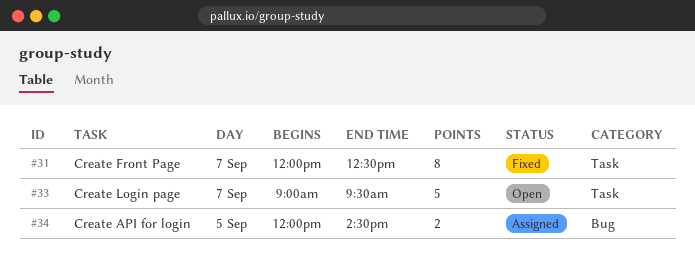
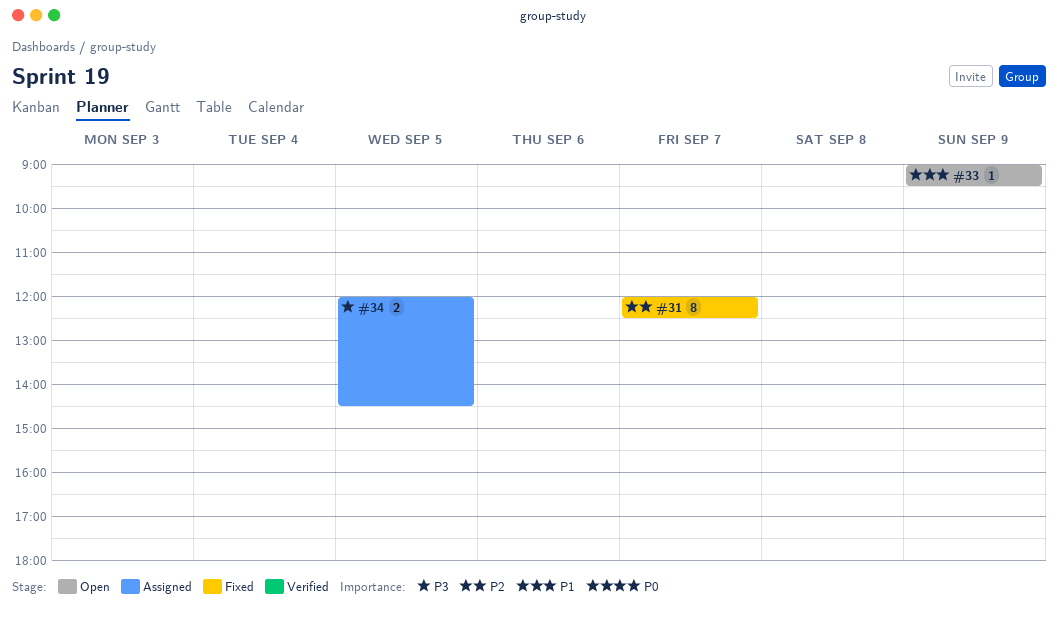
#33, estimate: 5 -> 1
#33, day: Sep 7 -> Sep 9

